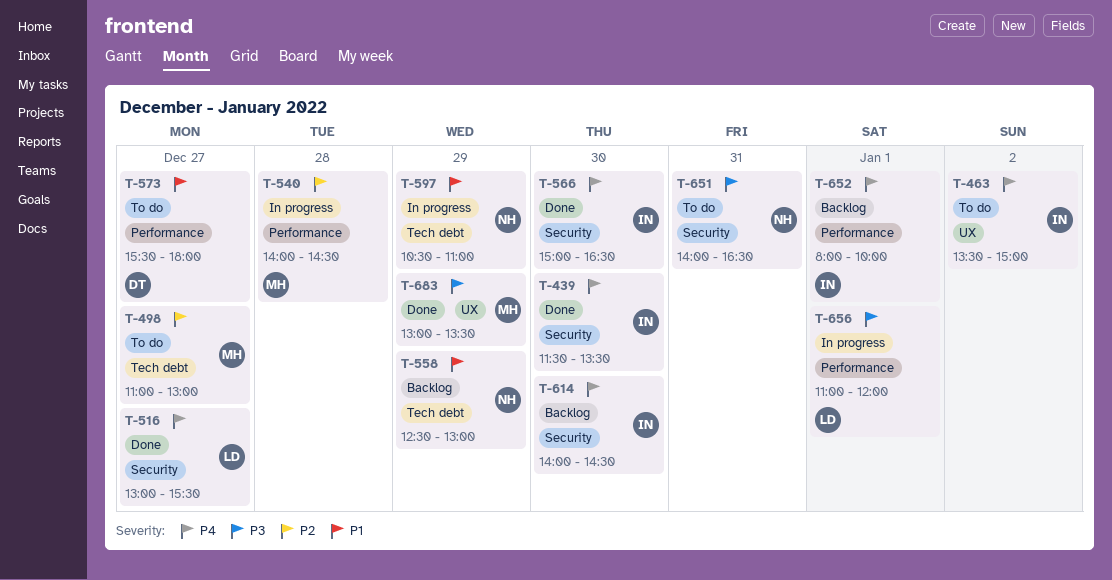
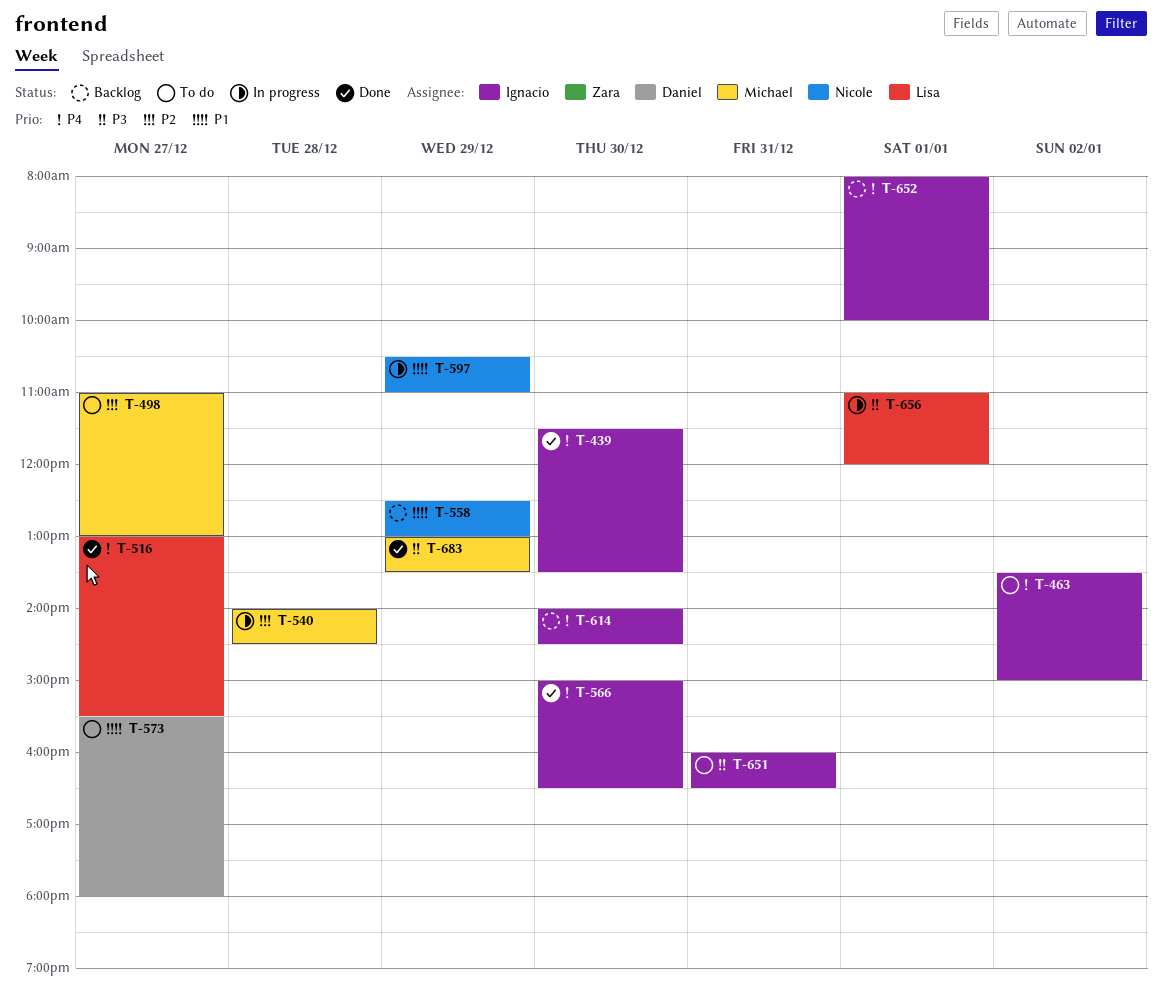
T-651, owner: Nicole -> Ignacio
T-651, begins: 14:00 -> 16:00

